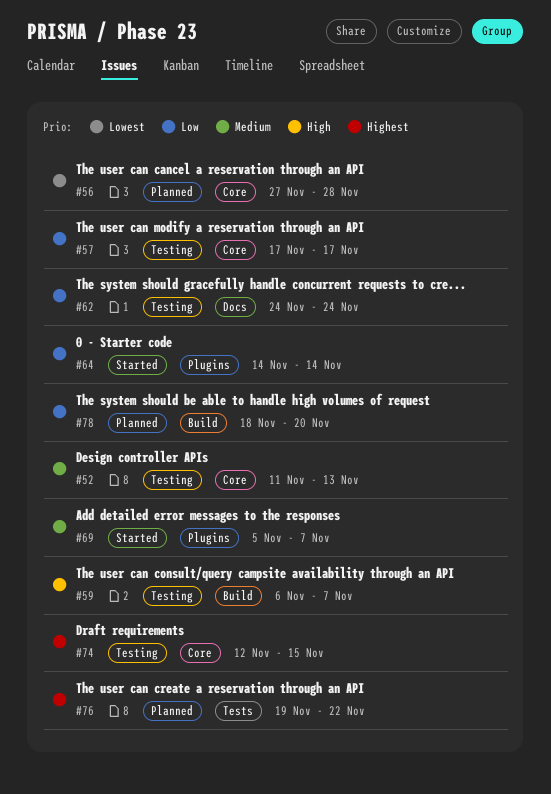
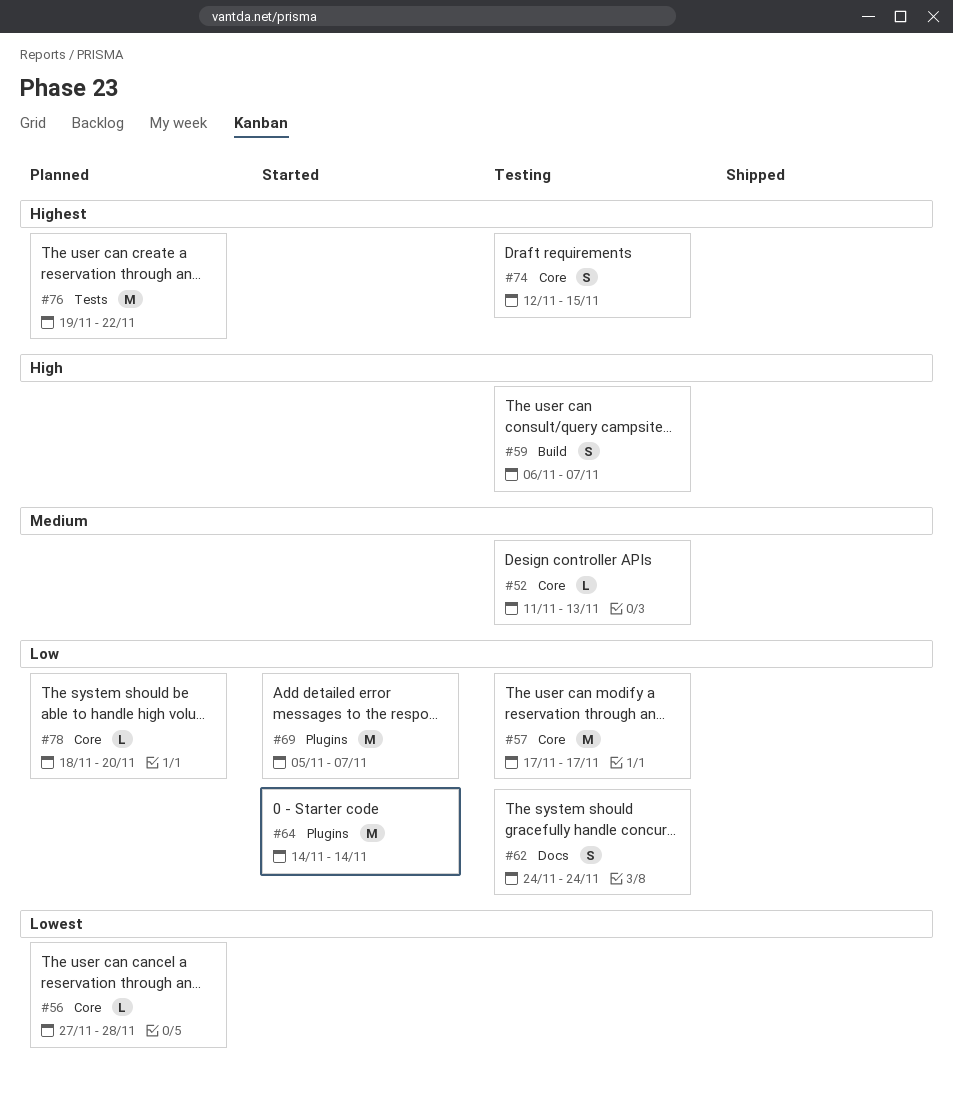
#69, priority: Medium -> Low
#78, label: Build -> Core

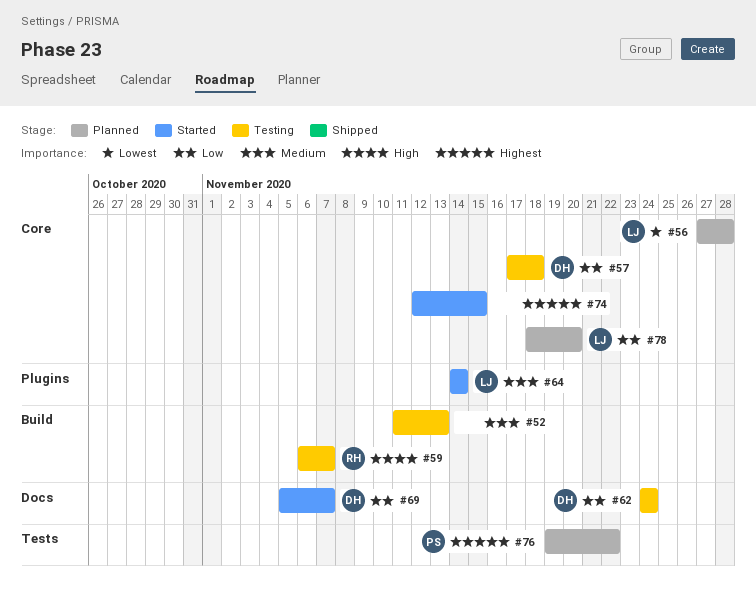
#52, label: Core -> Build
#57, due: Nov 17 -> Nov 18
#64, priority: Low -> Medium
#69, label: Plugins -> Docs
#74, status: Testing -> Started

